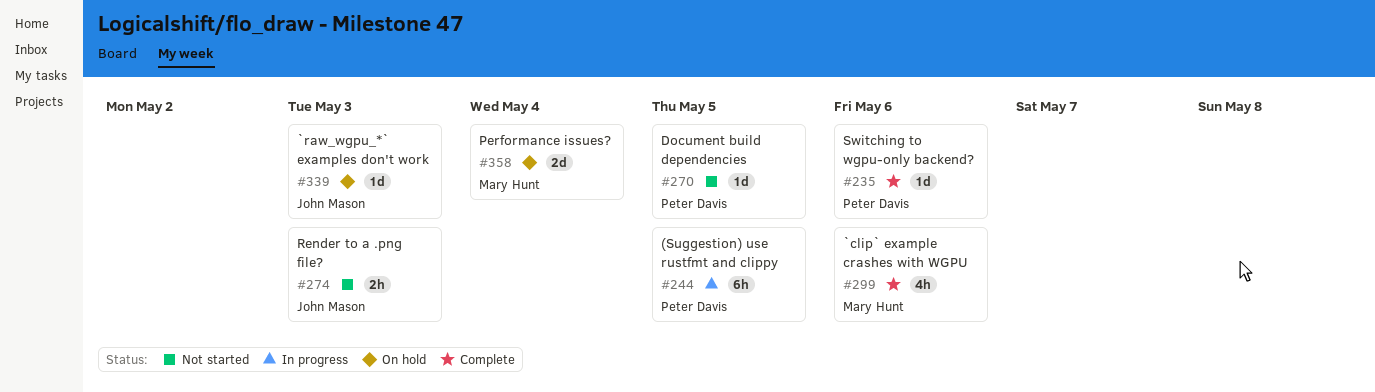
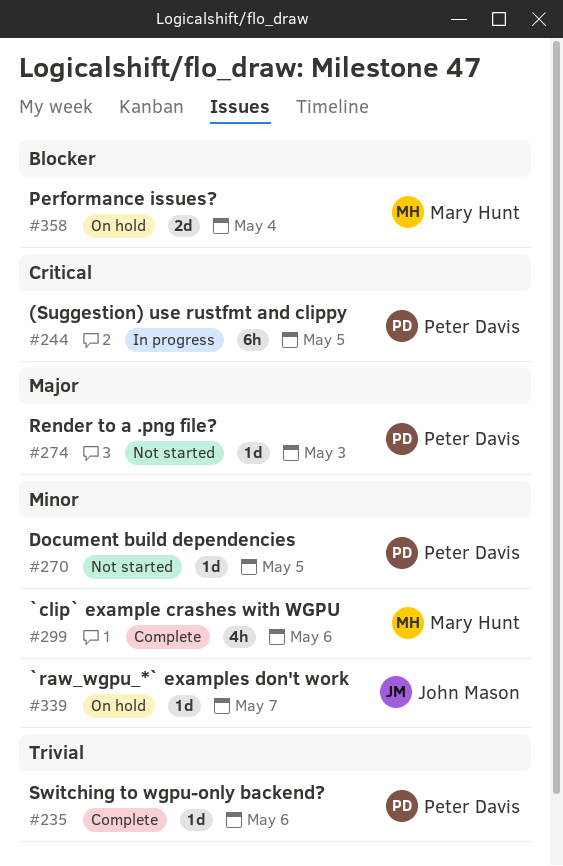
#274, owner: John Mason -> Peter Davis
#274, estimate: 2h -> 1d
#339, due: May 3 -> May 7

